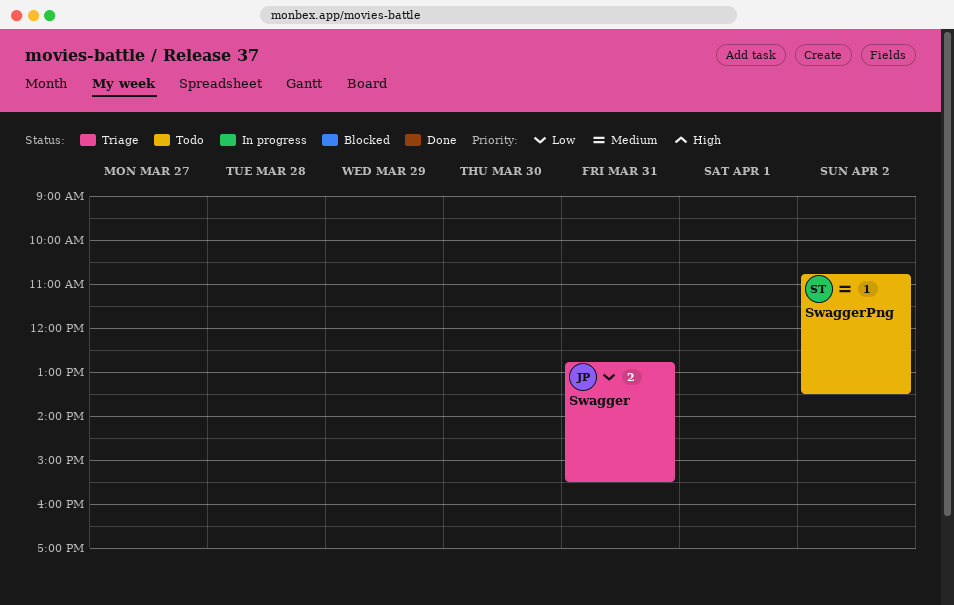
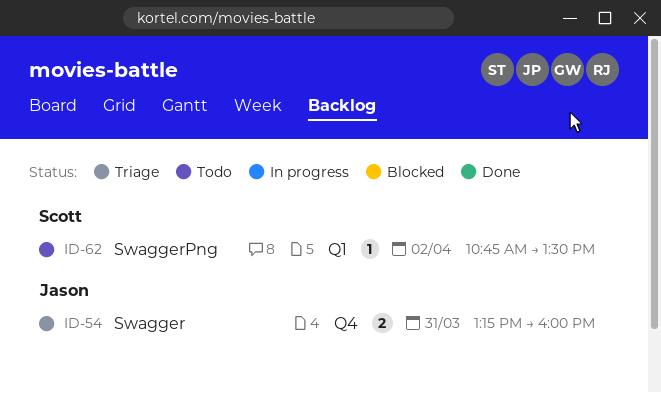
Swagger, begins: 12:45 -> 13:15
Swagger, ends: 15:30 -> 16:00

